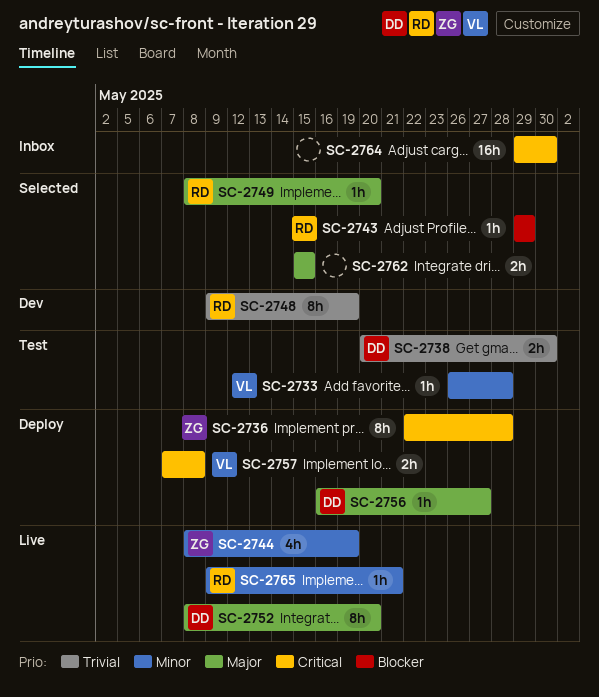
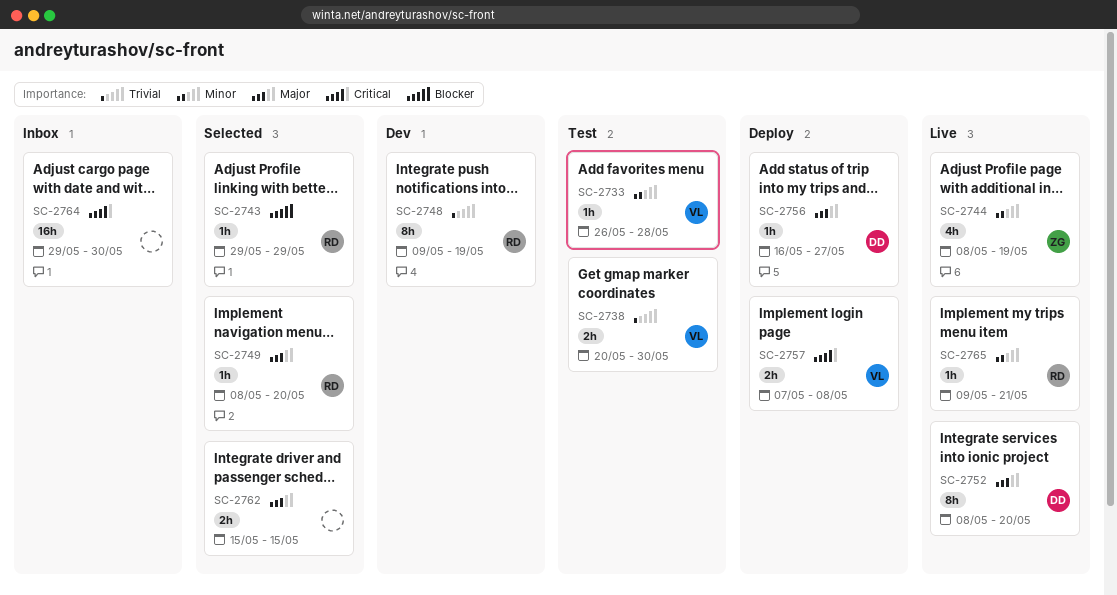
SC-2736: present -> none
SC-2738, owner: DD -> VL

